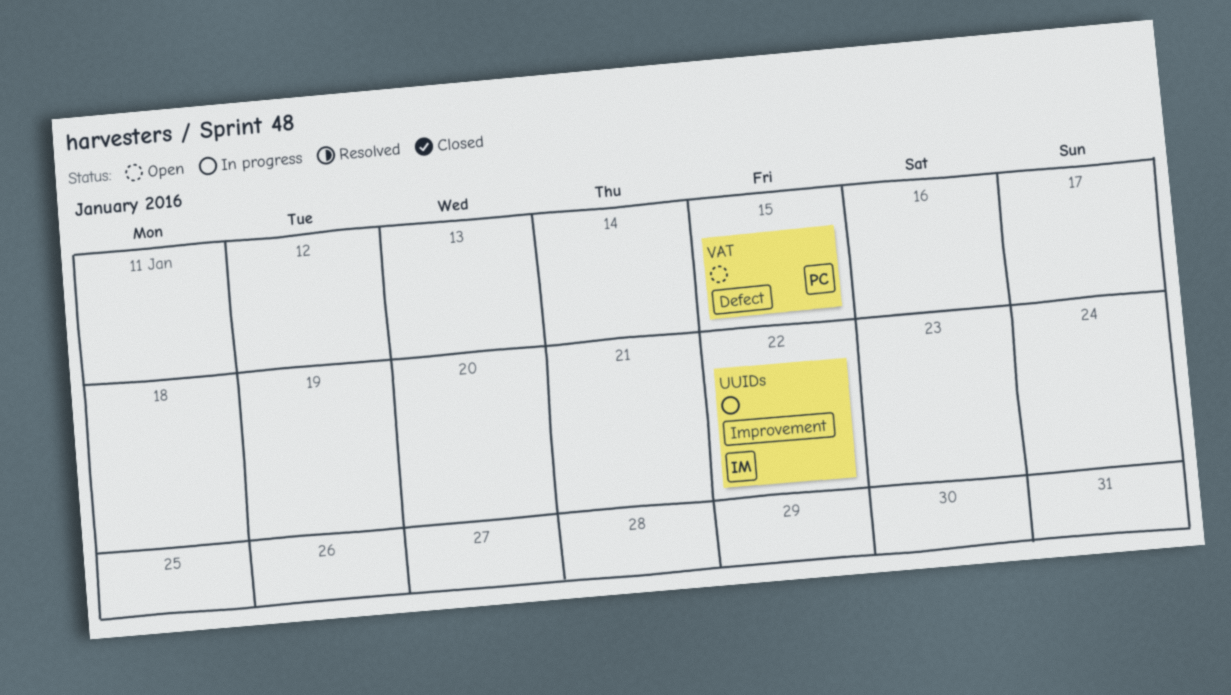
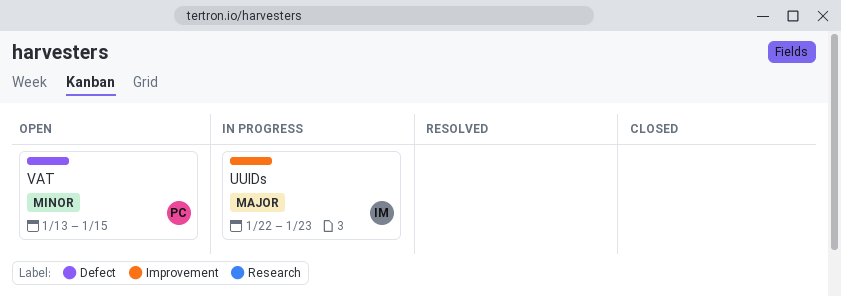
UUIDs, due: Jan 22 -> Jan 23

